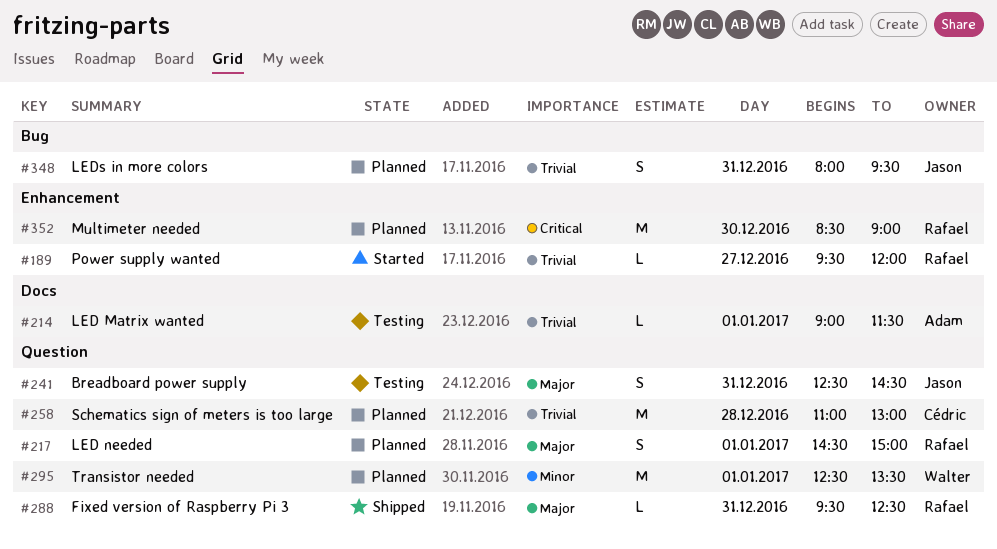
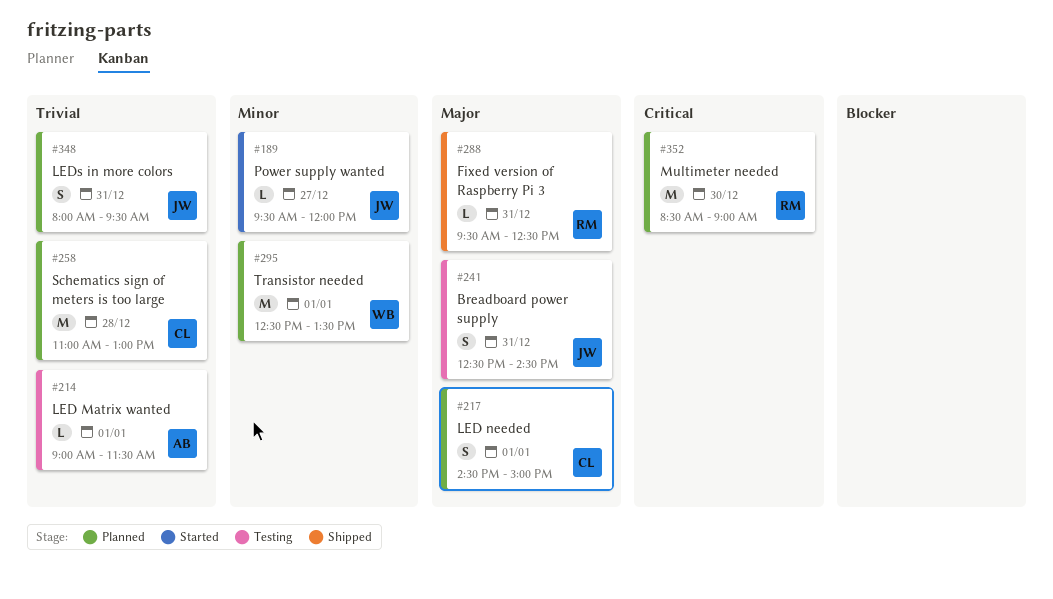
#189, owner: Rafael -> Jason
#189, priority: Trivial -> Minor
#217, owner: Rafael -> Cédric

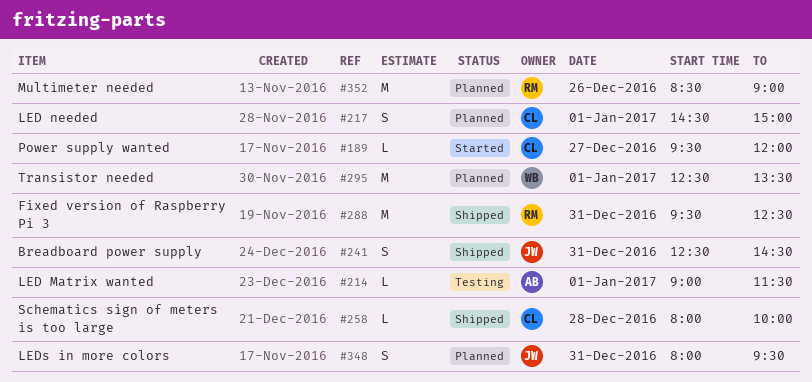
#189, owner: JW -> CL
#241, status: Testing -> Shipped
#258, status: Planned -> Shipped
#258, estimate: M -> L
#258, begins: 11:00 -> 08:00
#258, ends: 13:00 -> 10:00
#288, estimate: L -> M
#352, day: Dec 30 -> Dec 26

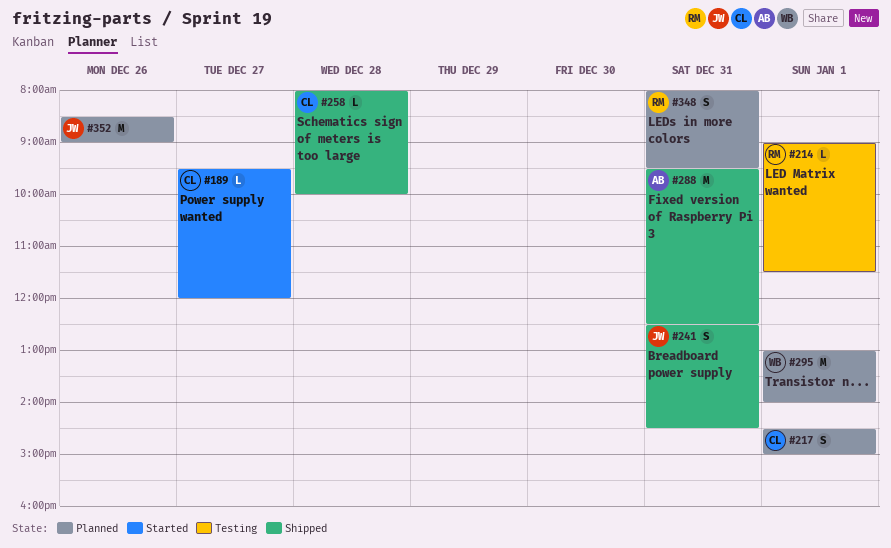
#214, owner: AB -> RM
#288, owner: RM -> AB
#295, begins: 12:30 -> 13:00
#295, ends: 13:30 -> 14:00
#348, owner: JW -> RM
#352, owner: RM -> JW

